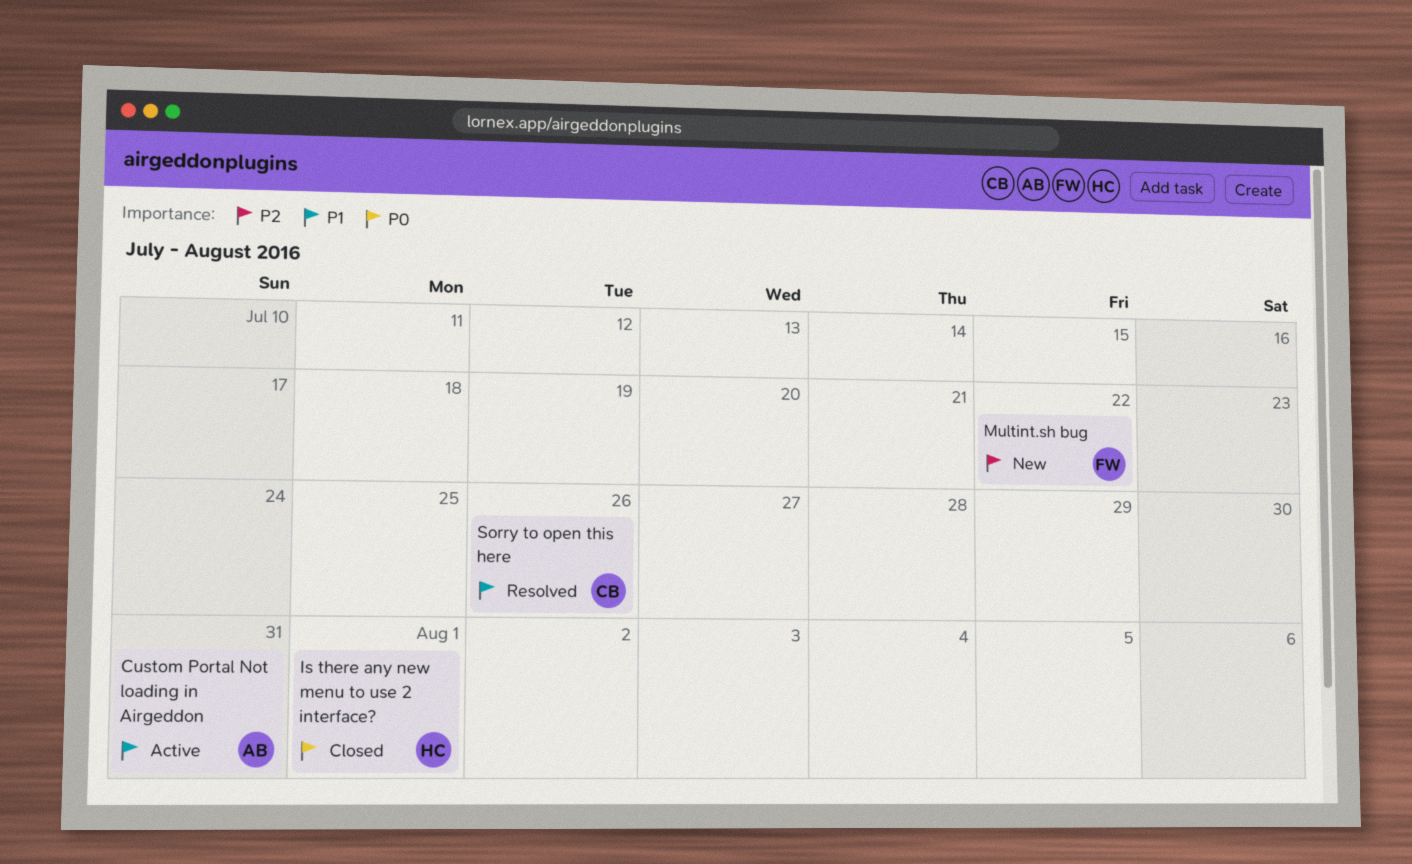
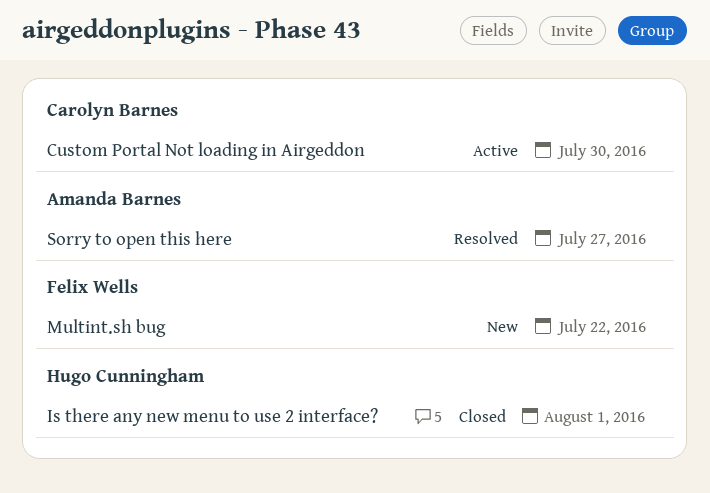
Custom Portal Not loading in Airgeddon, owner: Amanda Barnes -> Carolyn Barnes
Custom Portal Not loading in Airgeddon, due: Jul 31 -> Jul 30
Sorry to open this here, owner: Carolyn Barnes -> Amanda Barnes
Sorry to open this here, due: Jul 26 -> Jul 27

